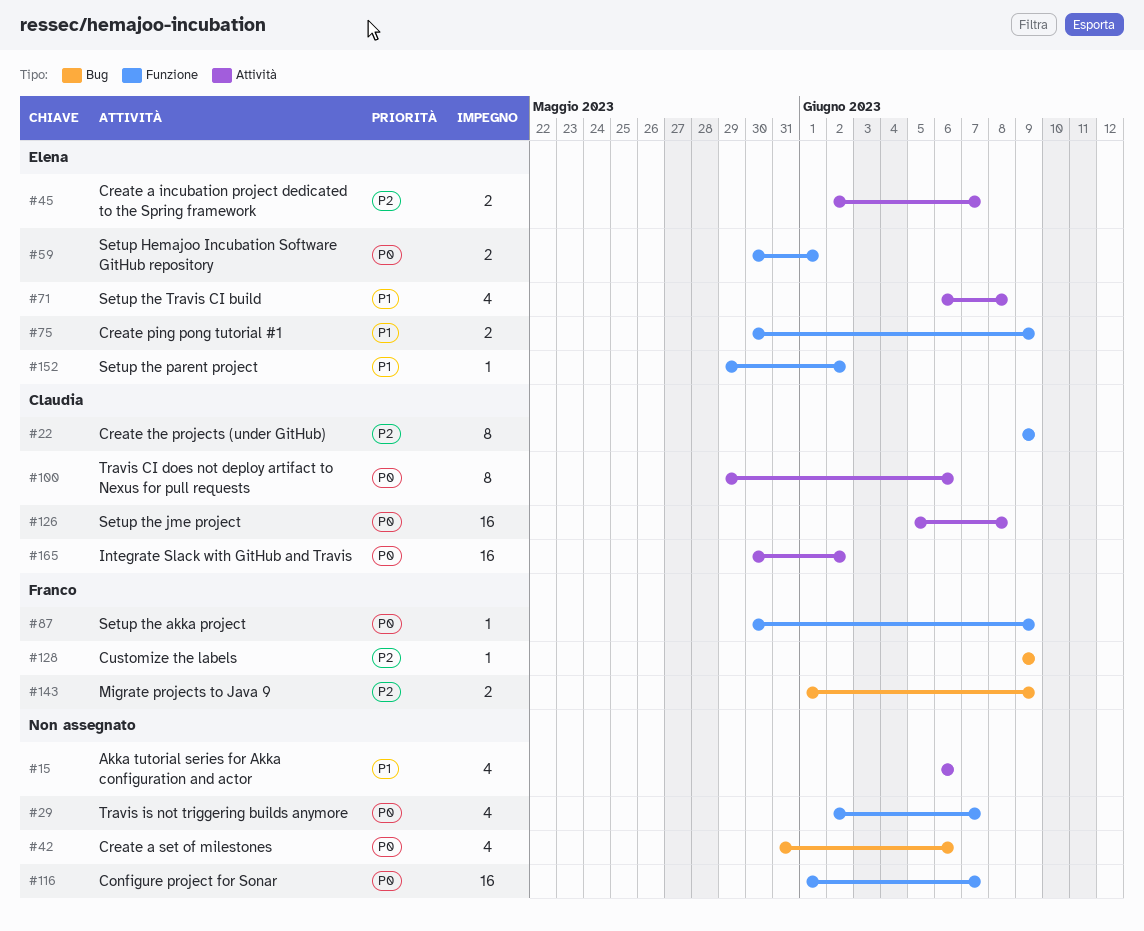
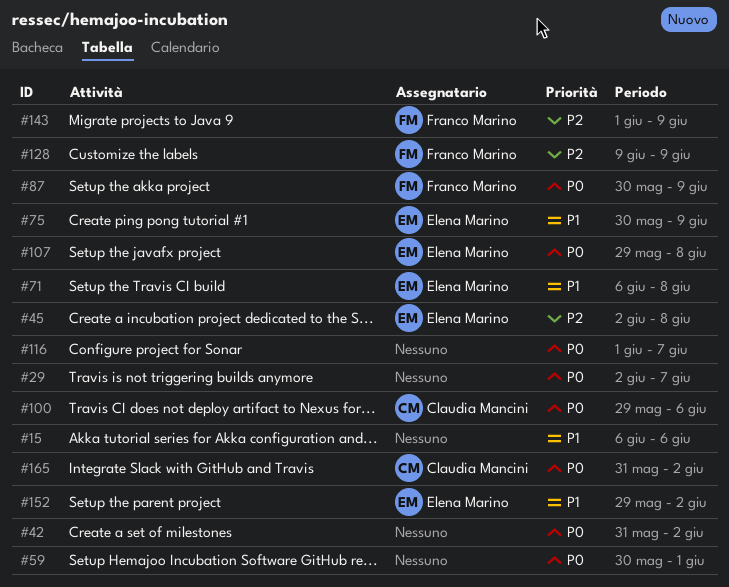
#22: present -> none
#42, due: Jun 6 -> Jun 2
#45, due: Jun 7 -> Jun 8
#59, owner: Elena Marino -> none
#107: none -> present
#126: present -> none
#165, start: May 30 -> May 31

